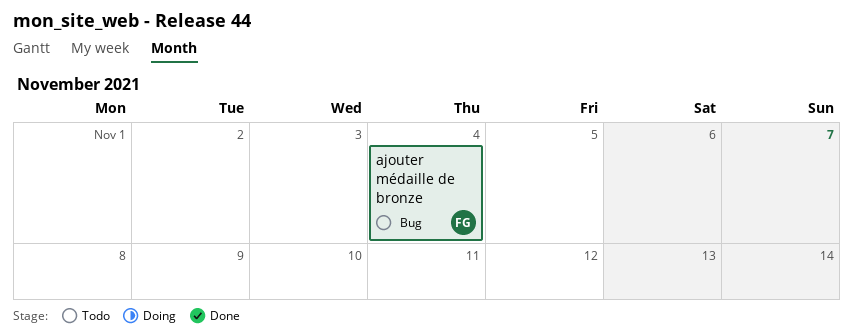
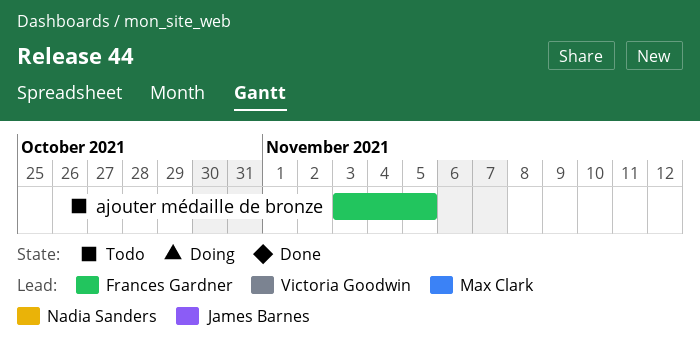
ajouter médaille de bronze, due: Nov 4 -> Nov 5

